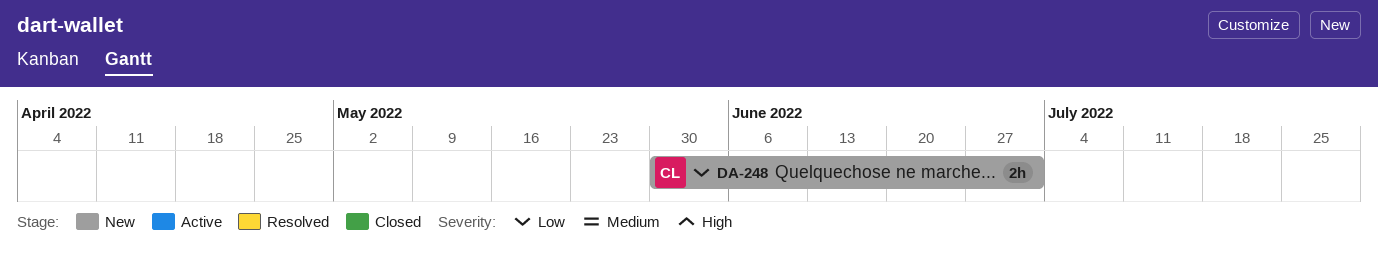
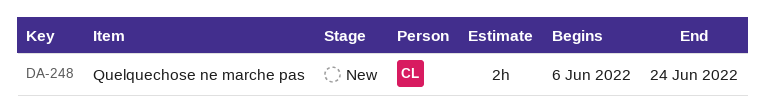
DA-248, start: May 30 -> Jun 6
DA-248, due: Jul 1 -> Jun 24

